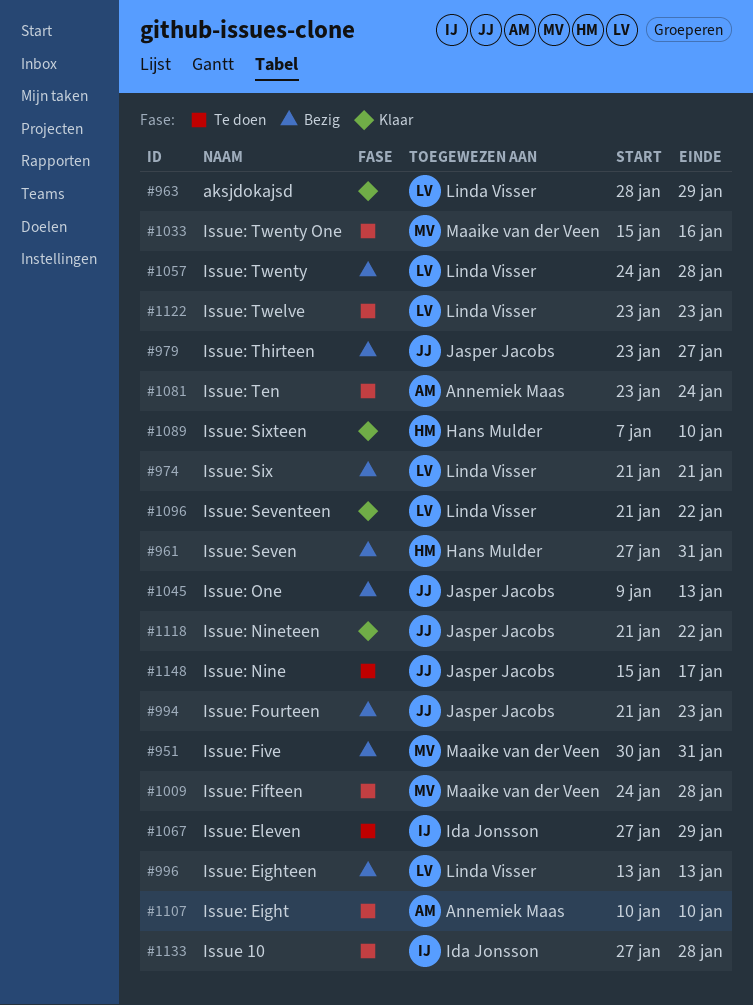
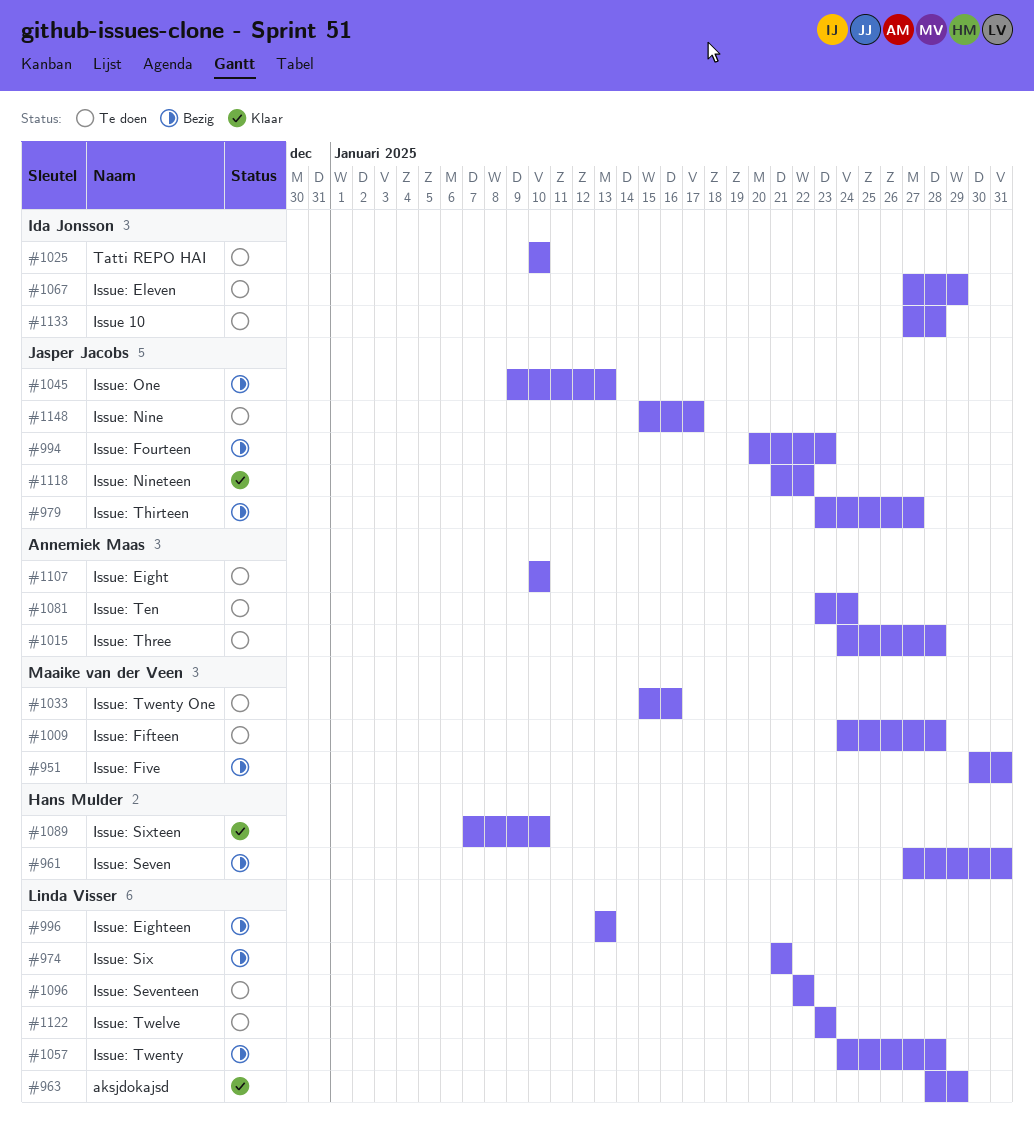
#994, start: Jan 21 -> Jan 20
#1015: none -> present
#1025: none -> present
#1096, status: Klaar -> Te doen
#1096, start: Jan 21 -> Jan 22

